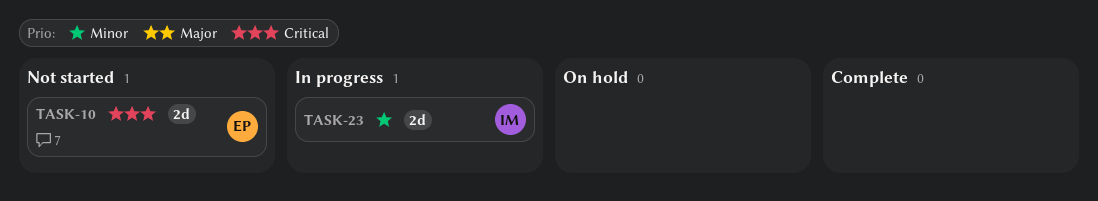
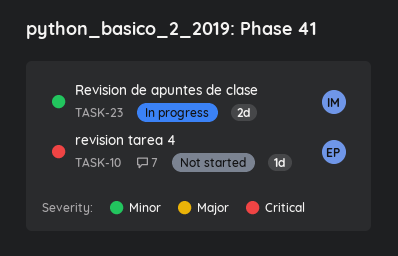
TASK-10, estimate: 2d -> 1d

